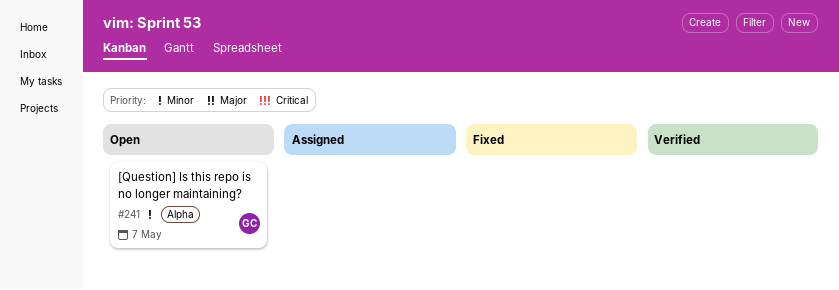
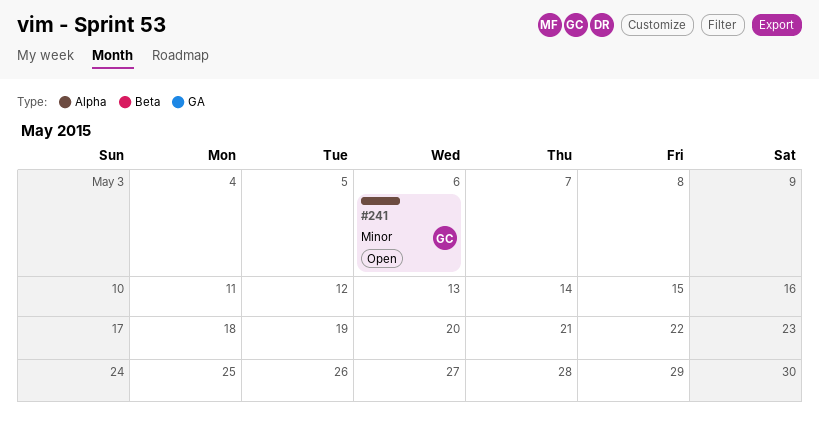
#241, due: May 7 -> May 6

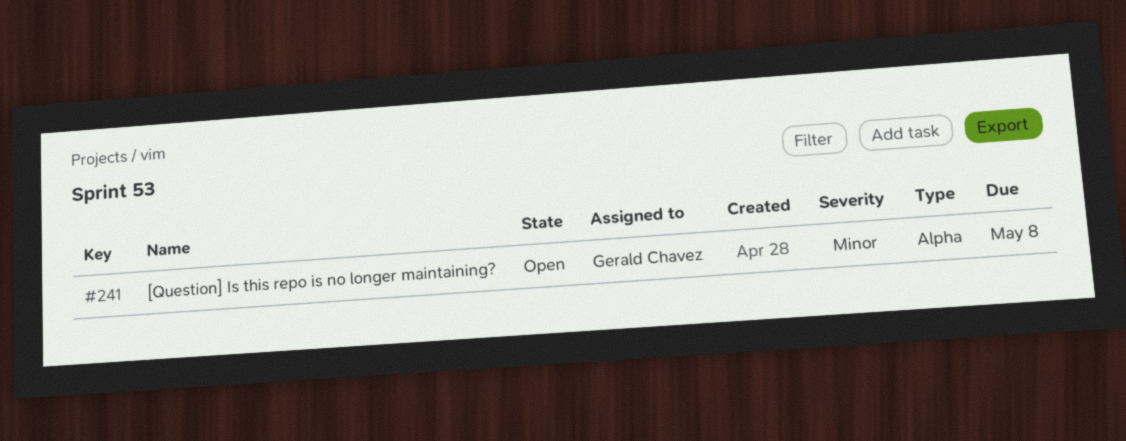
#241, due: May 6 -> May 8

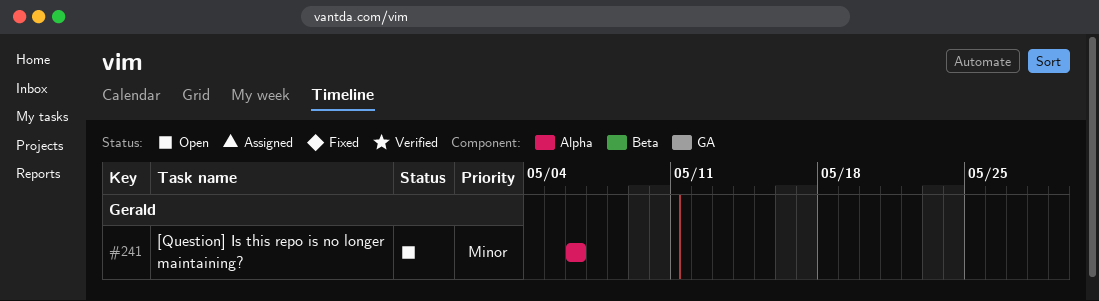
#241, due: May 8 -> May 6

